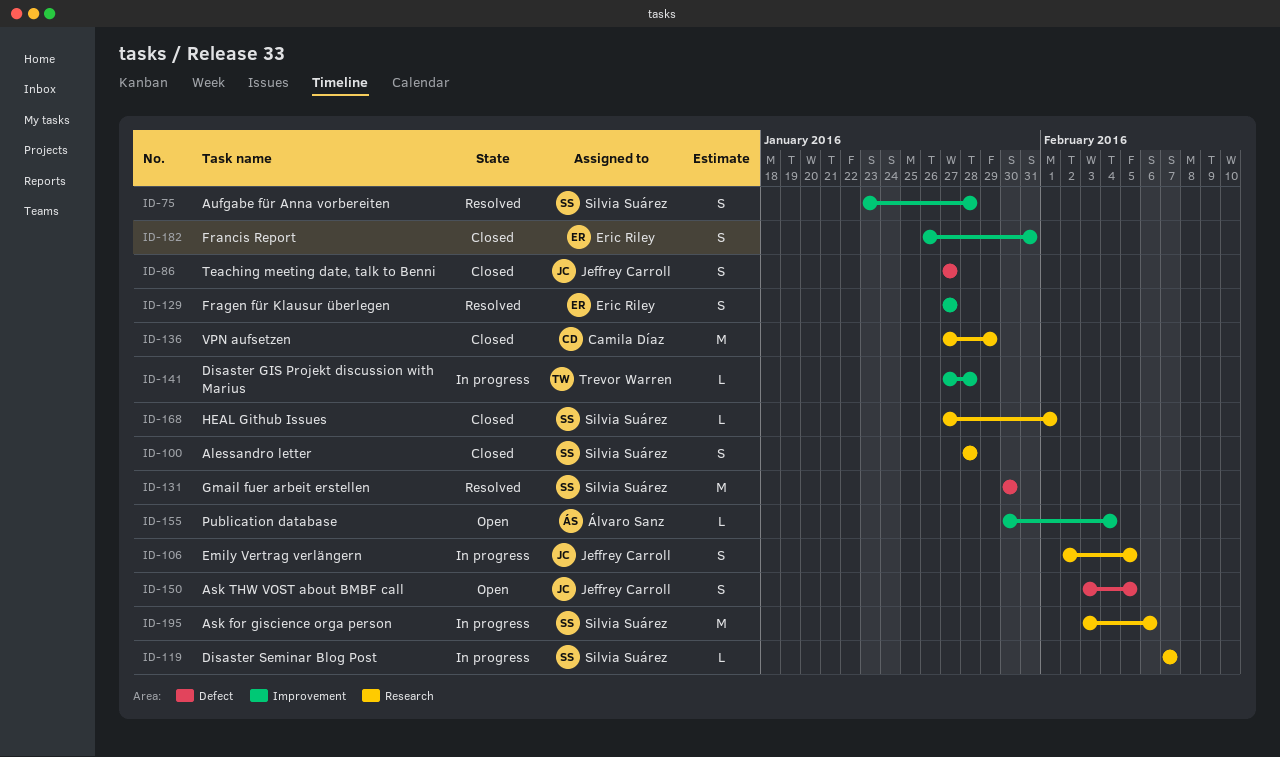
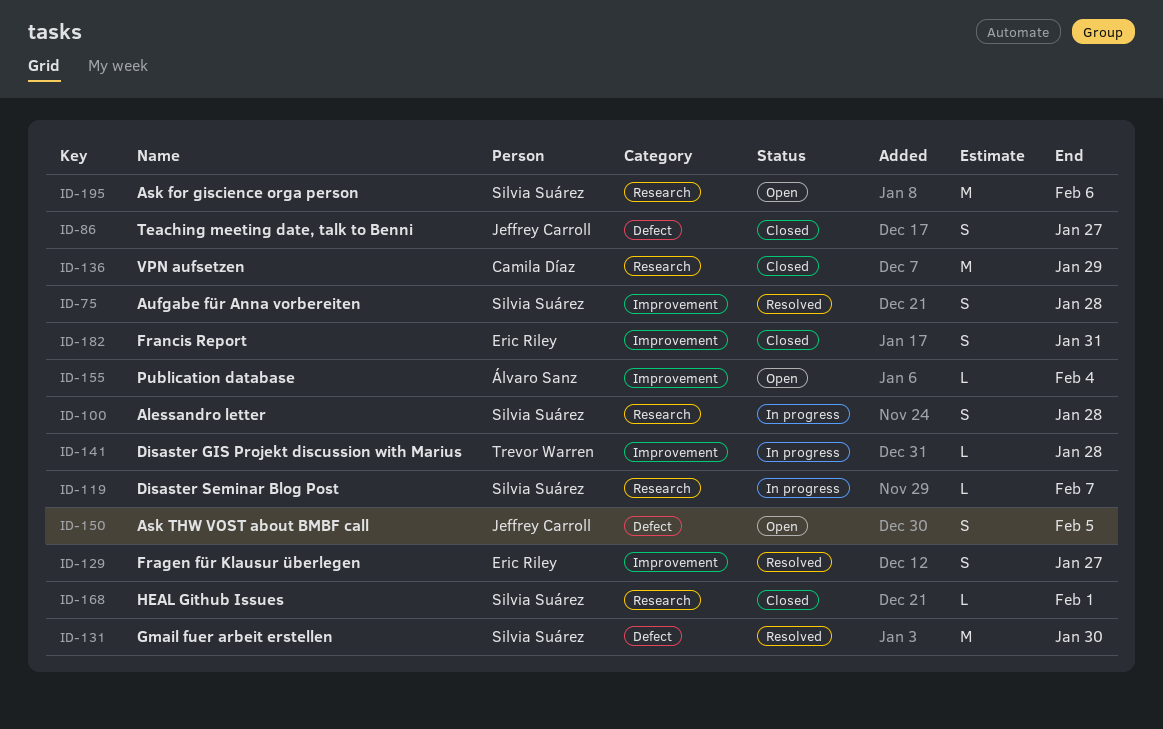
ID-100, status: Closed -> In progress
ID-106: present -> none
ID-195, status: In progress -> Open

